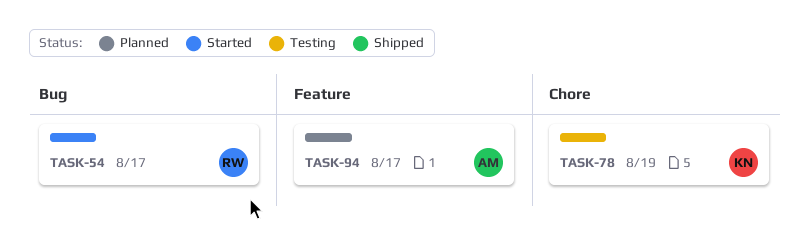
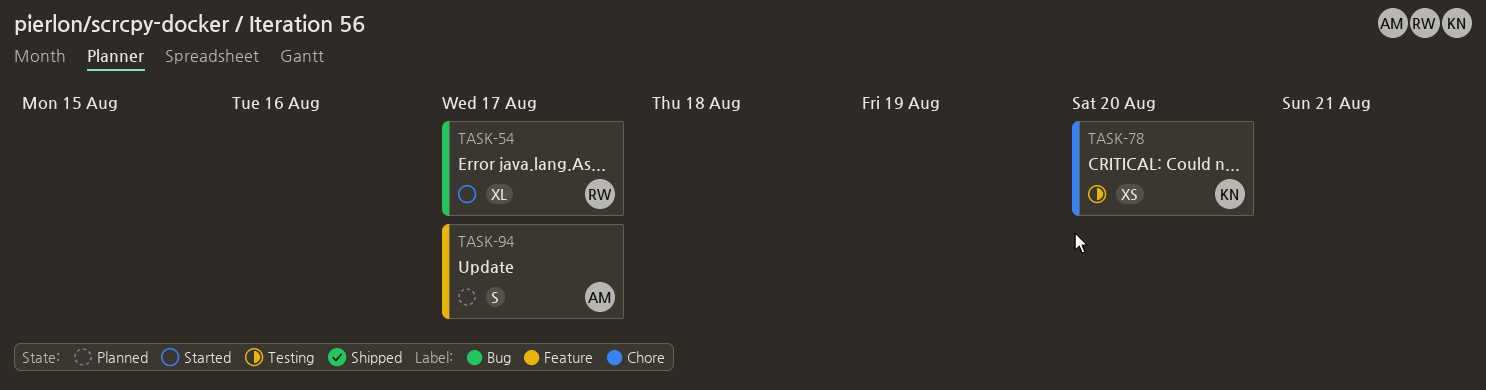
TASK-78, due: Aug 19 -> Aug 20

